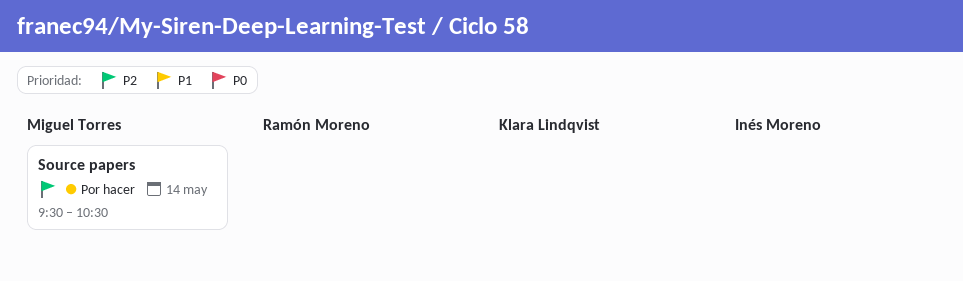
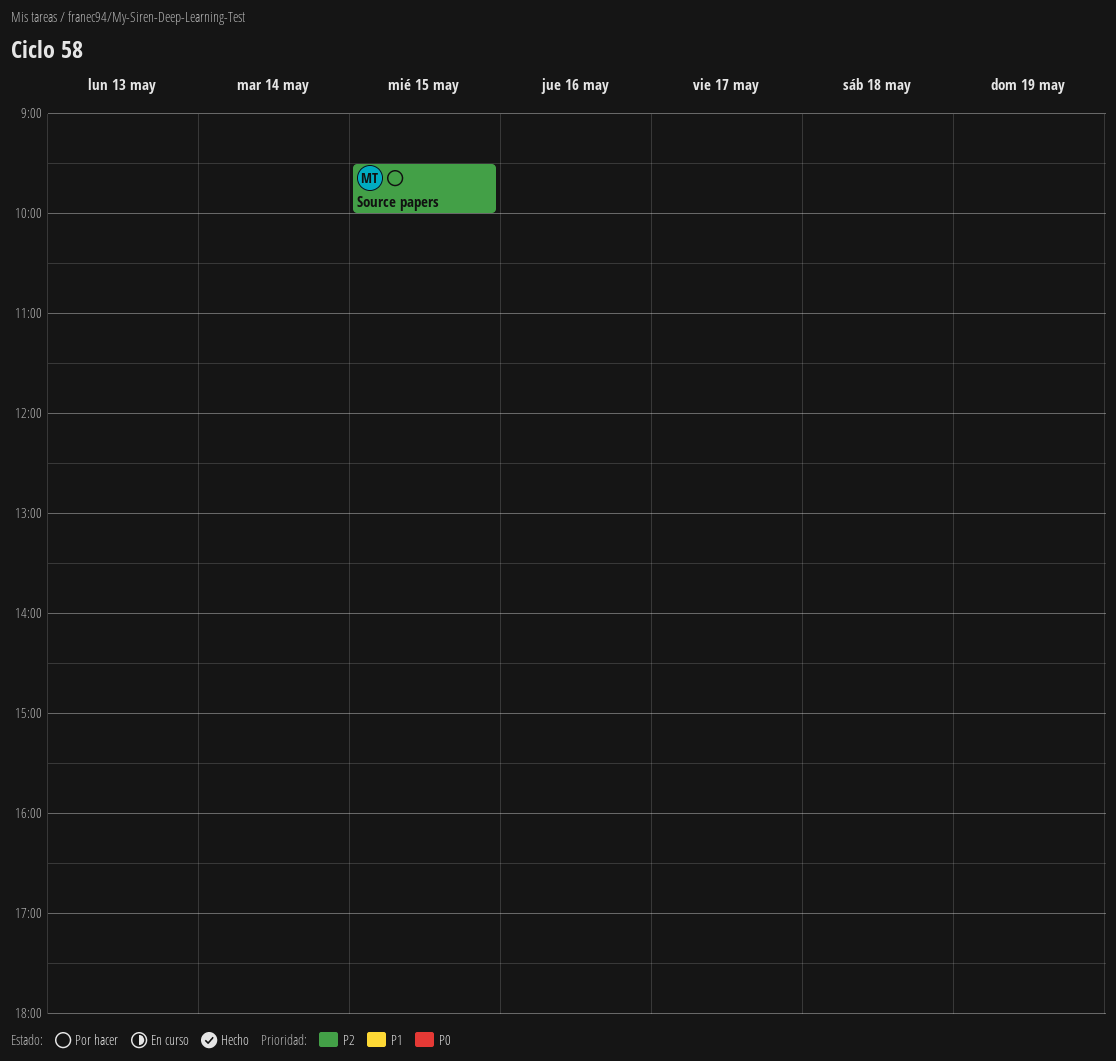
Source papers, day: May 14 -> May 15
Source papers, ends: 10:30 -> 10:00

